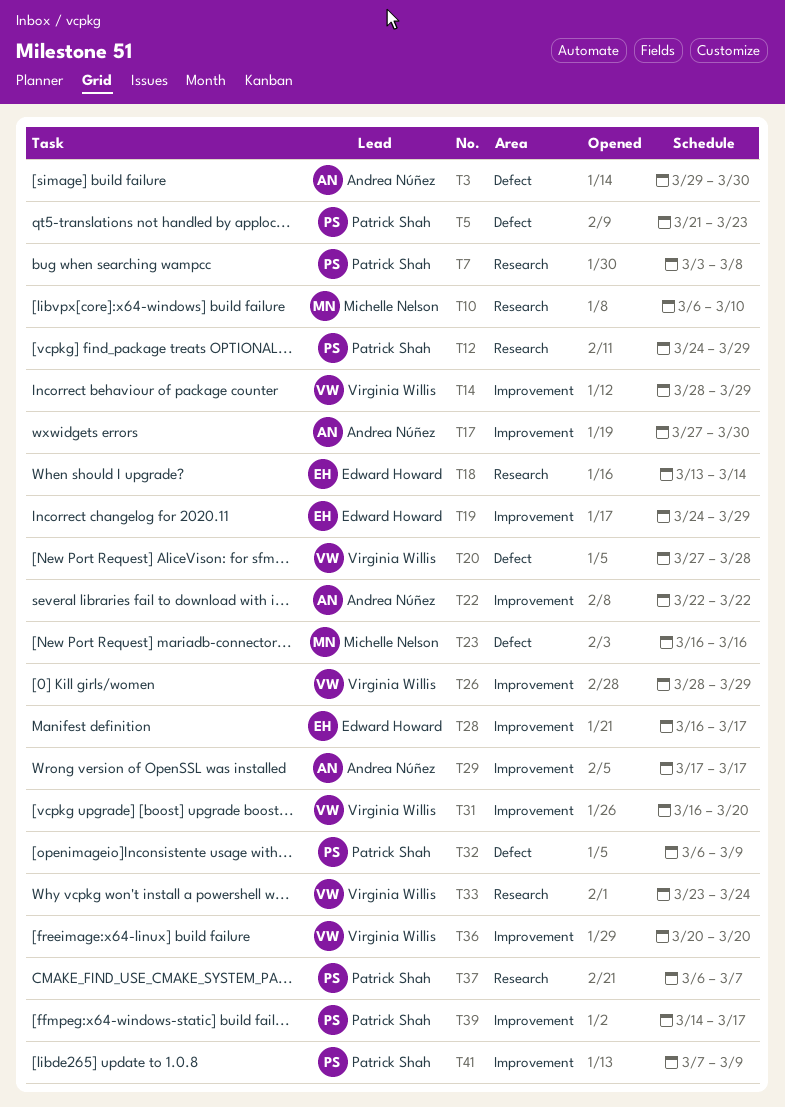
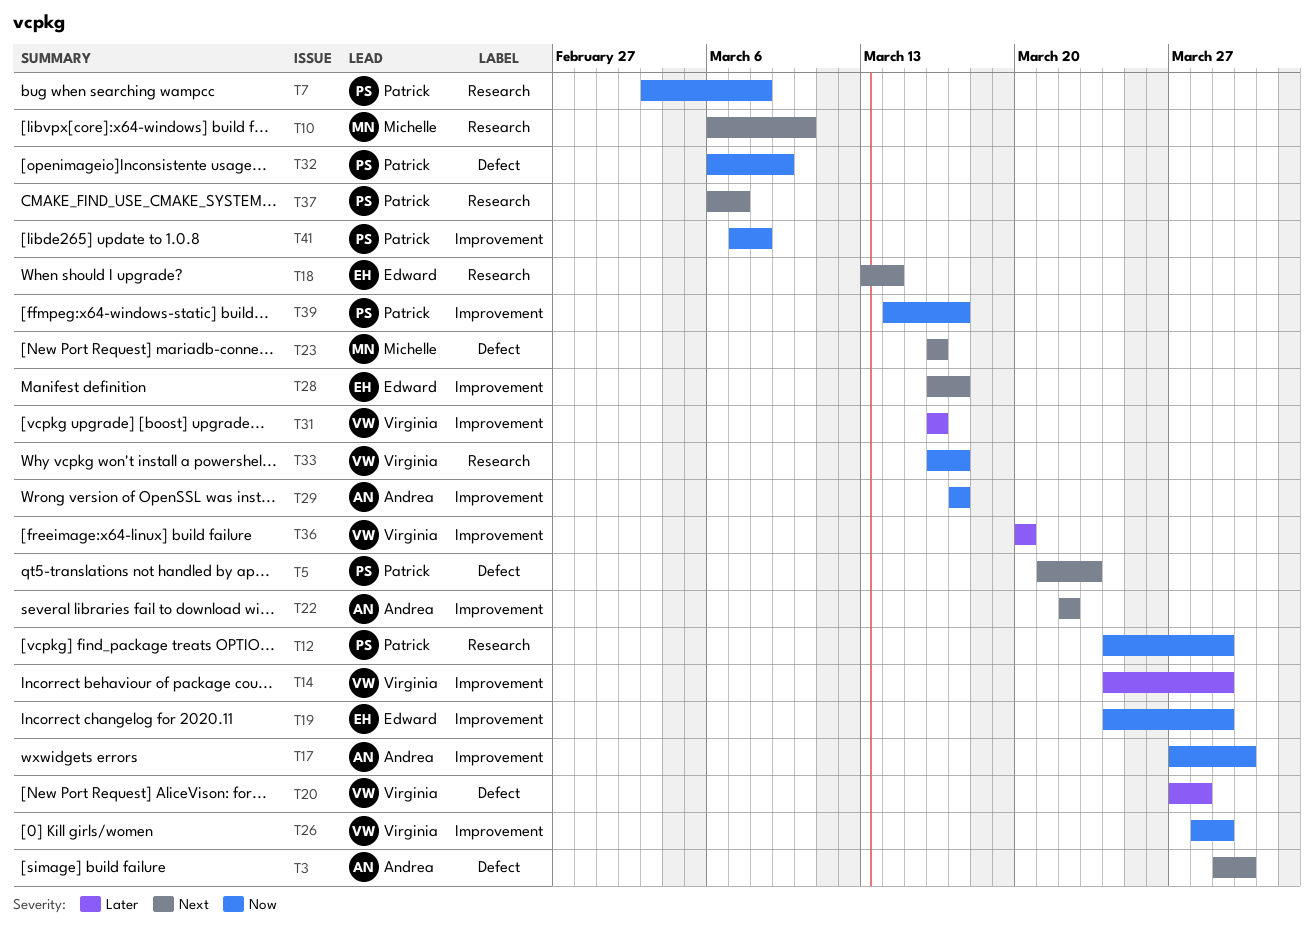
T14, start: Mar 28 -> Mar 24
T31, due: Mar 20 -> Mar 16
T33, start: Mar 23 -> Mar 16
T33, due: Mar 24 -> Mar 17
T41, due: Mar 9 -> Mar 8

